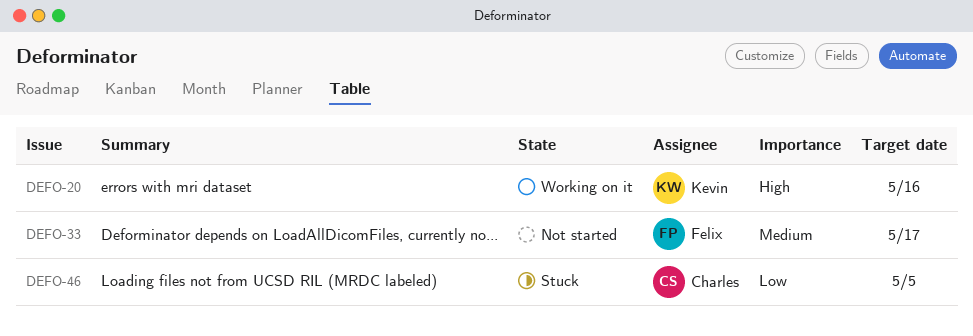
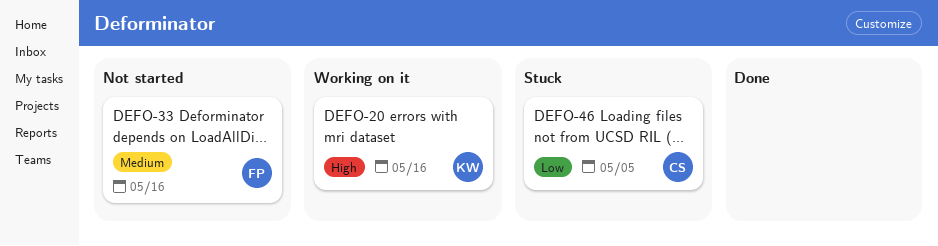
DEFO-33, due: May 17 -> May 16

